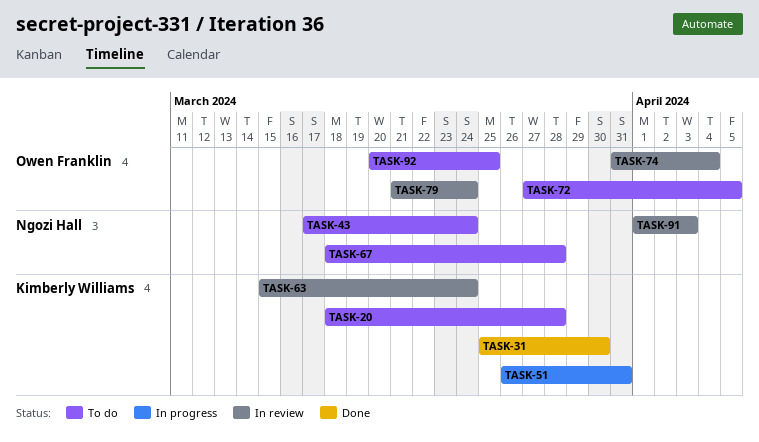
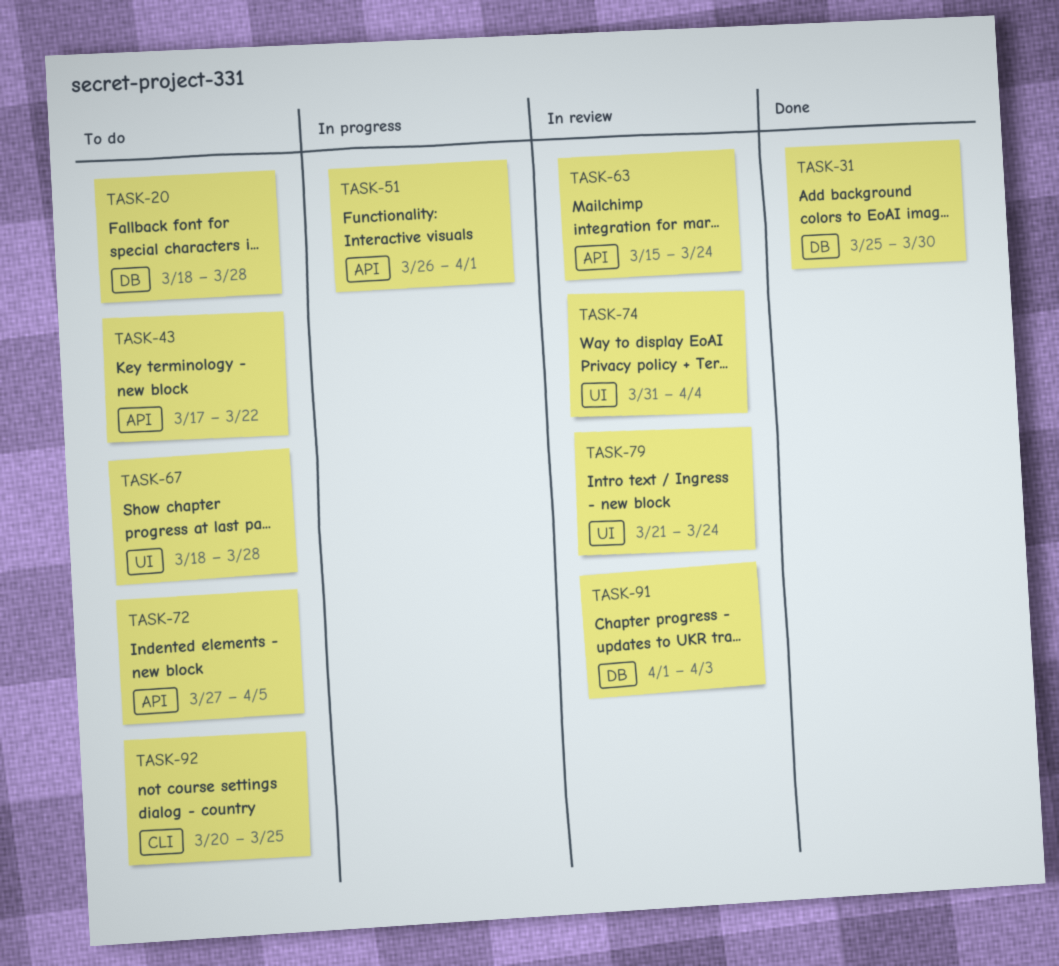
TASK-43, due: Mar 24 -> Mar 22
TASK-51, due: Mar 31 -> Apr 1

